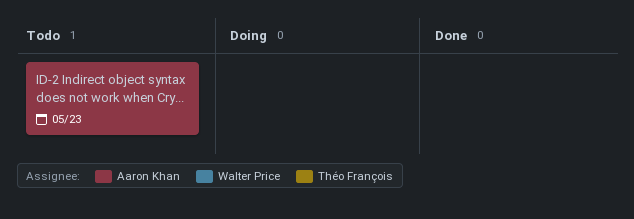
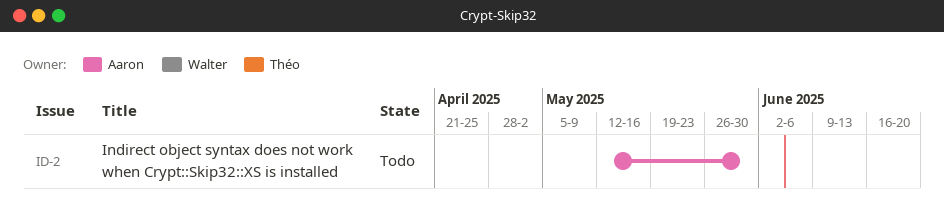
ID-2, due: May 23 -> May 30

